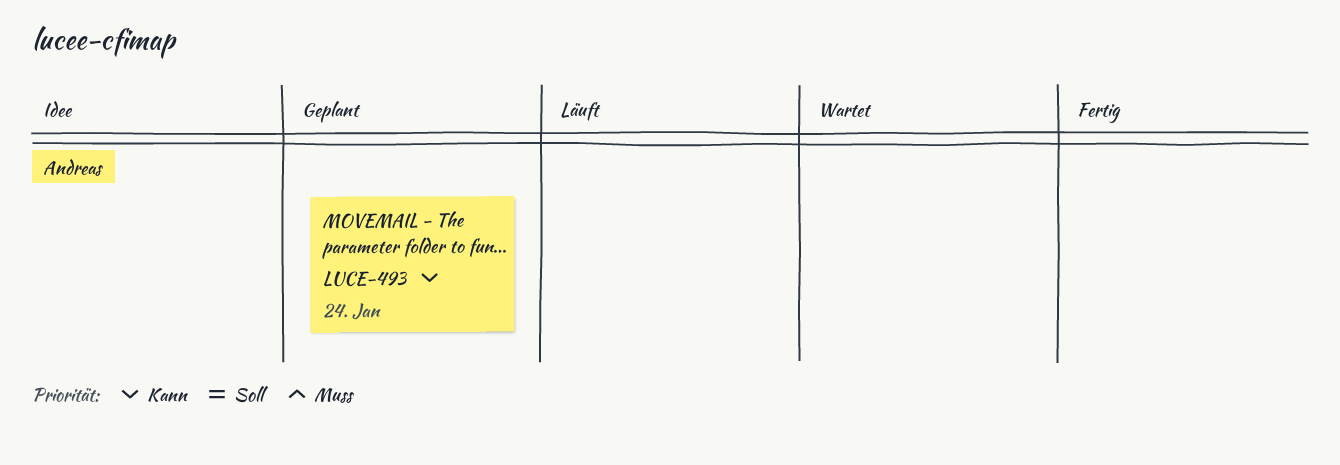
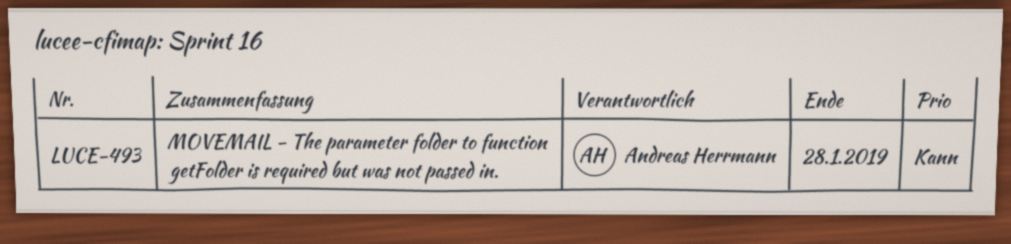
LUCE-493, due: Jan 24 -> Jan 28

